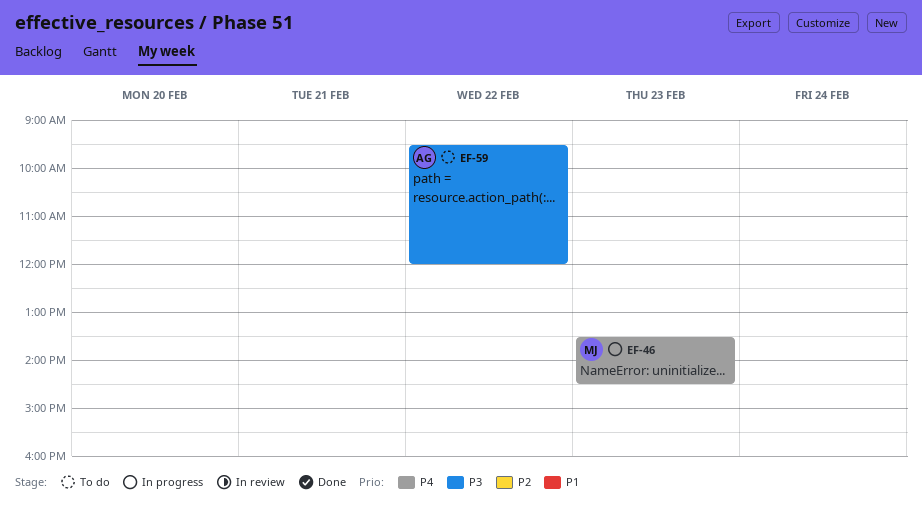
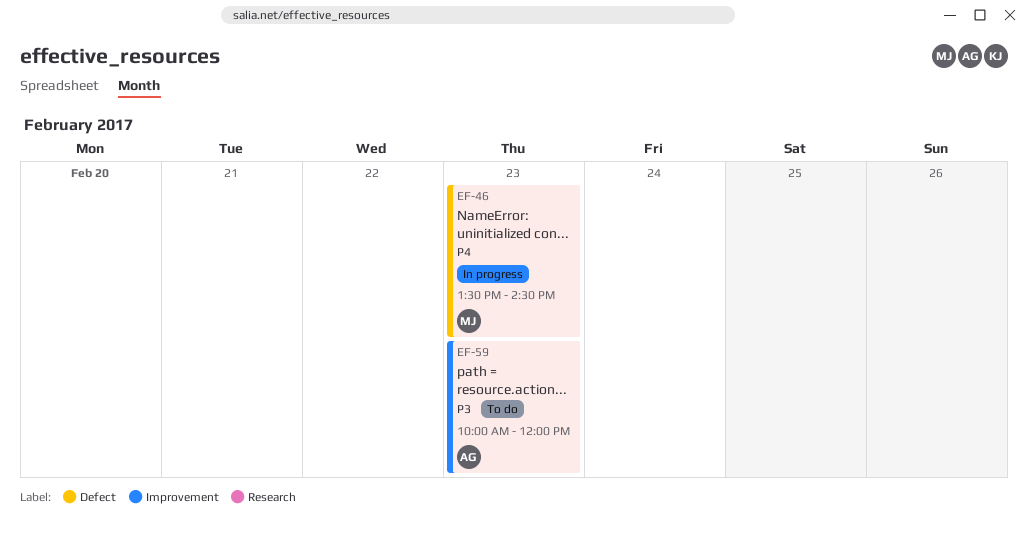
EF-59, day: Feb 22 -> Feb 23
EF-59, begins: 09:30 -> 10:00

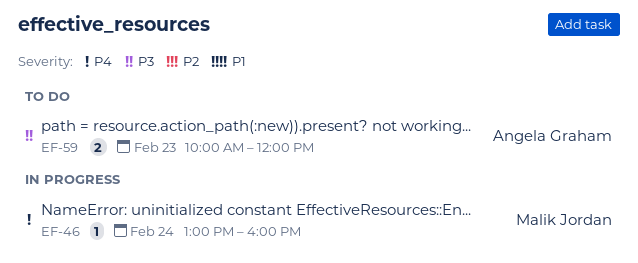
EF-46, day: Feb 23 -> Feb 24
EF-46, begins: 13:30 -> 13:00
EF-46, ends: 14:30 -> 16:00

